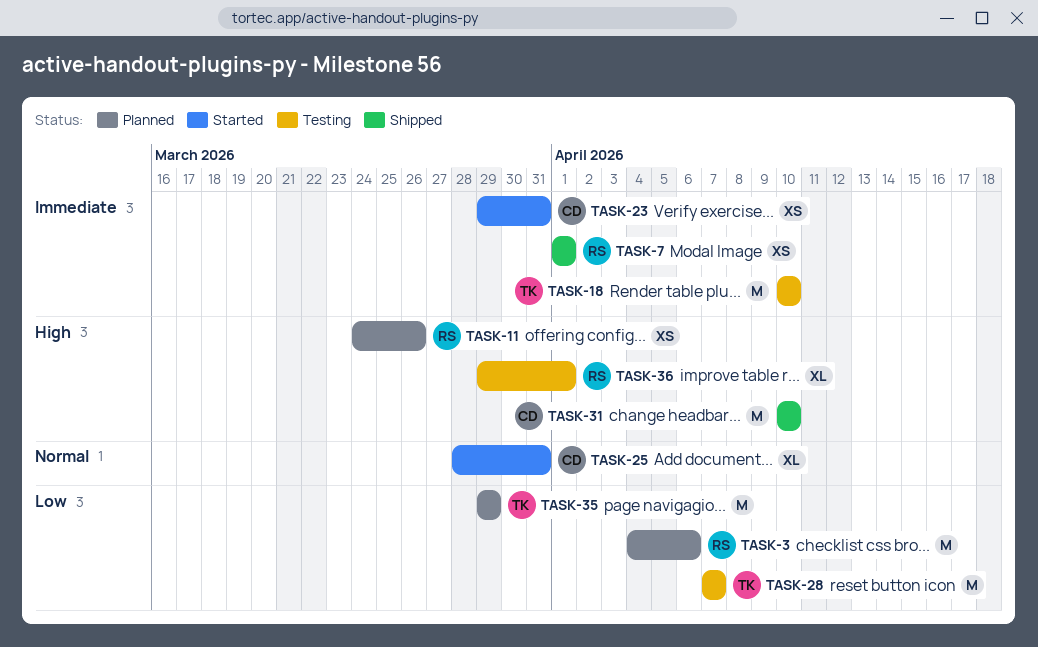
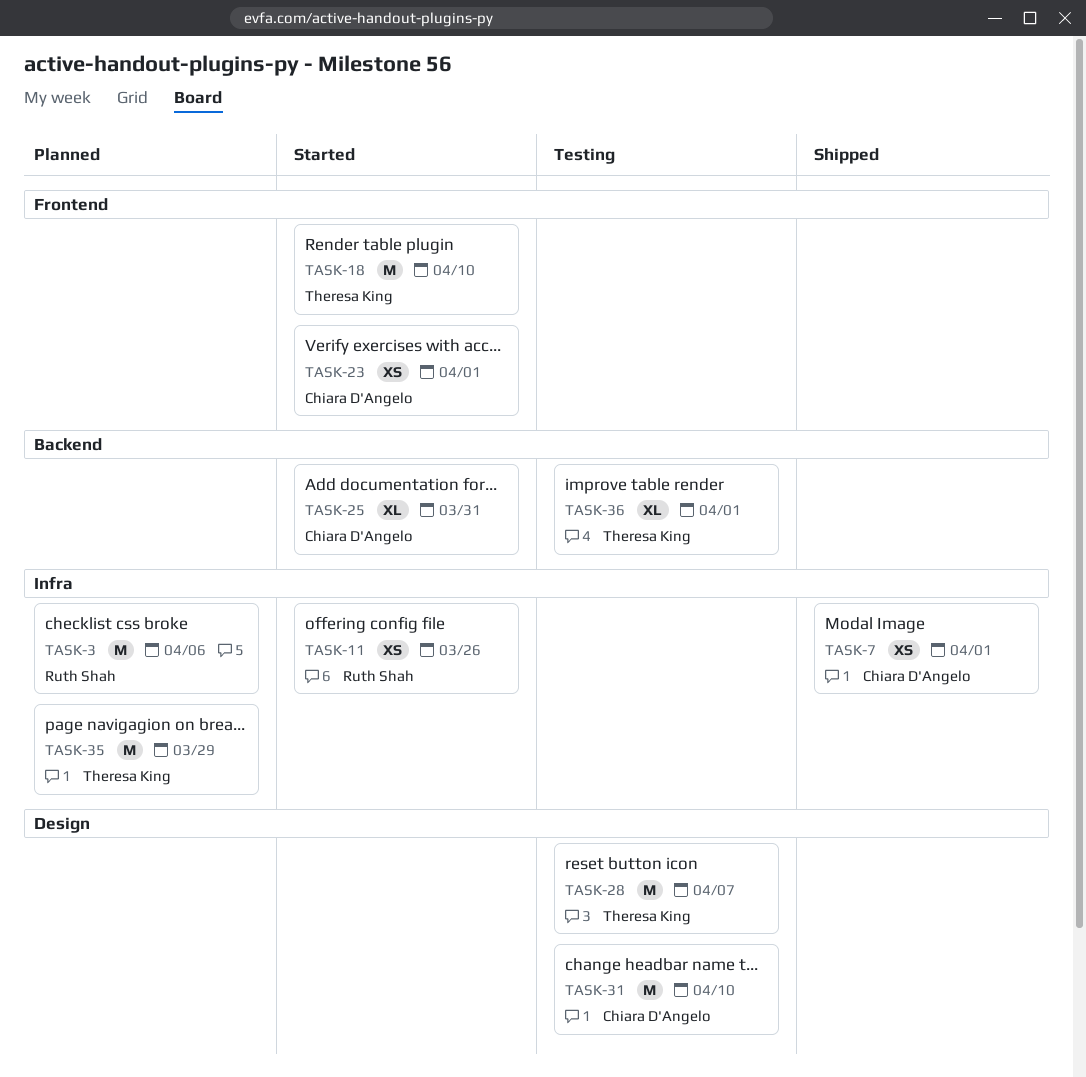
TASK-7, owner: Ruth Shah -> Chiara D'Angelo
TASK-11, status: Planned -> Started
TASK-18, status: Testing -> Started
TASK-23, due: Mar 31 -> Apr 1
TASK-31, status: Shipped -> Testing
TASK-36, owner: Ruth Shah -> Theresa King

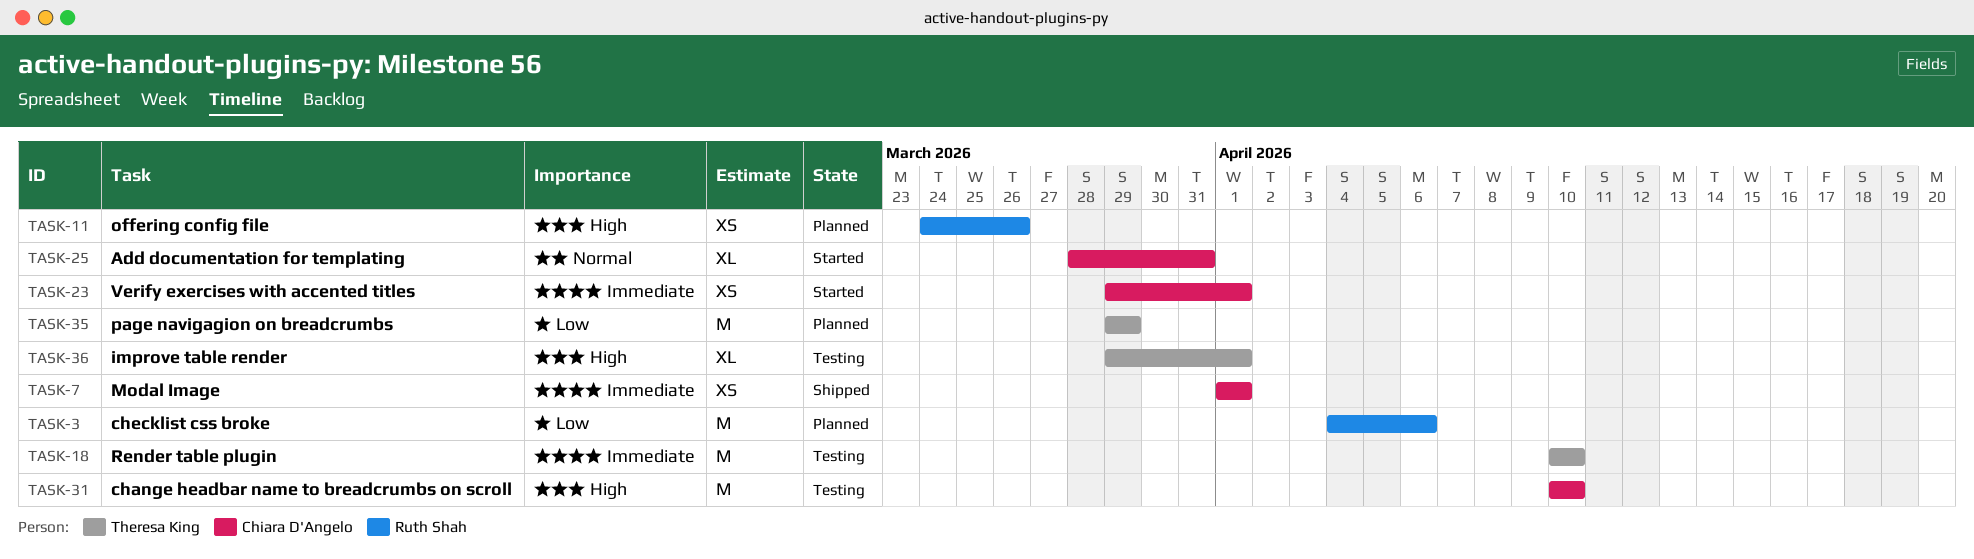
TASK-11, status: Started -> Planned
TASK-18, status: Started -> Testing
TASK-28: present -> none

